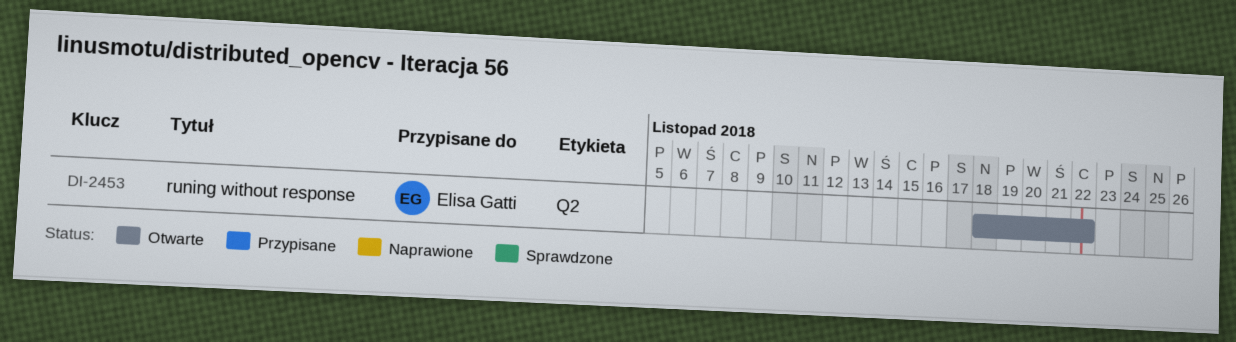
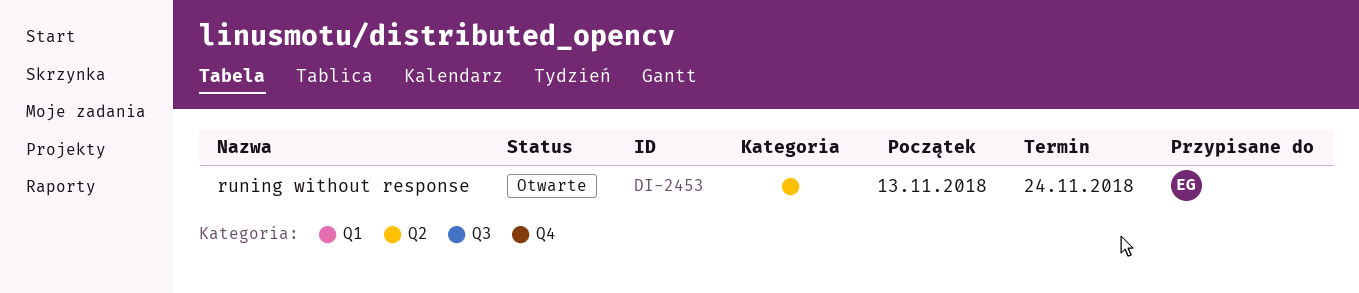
DI-2453, start: Nov 18 -> Nov 13
DI-2453, due: Nov 22 -> Nov 24

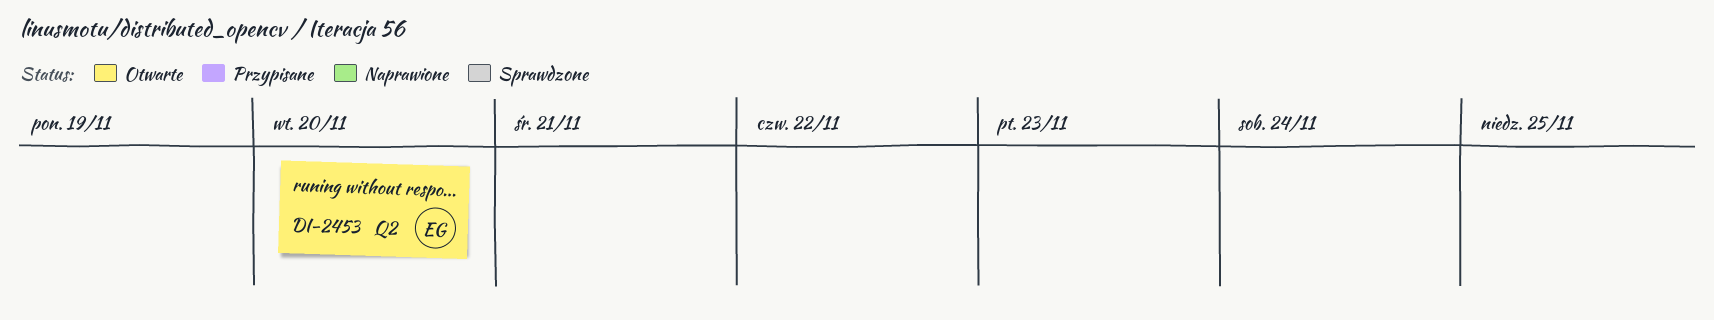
DI-2453, due: Nov 24 -> Nov 20

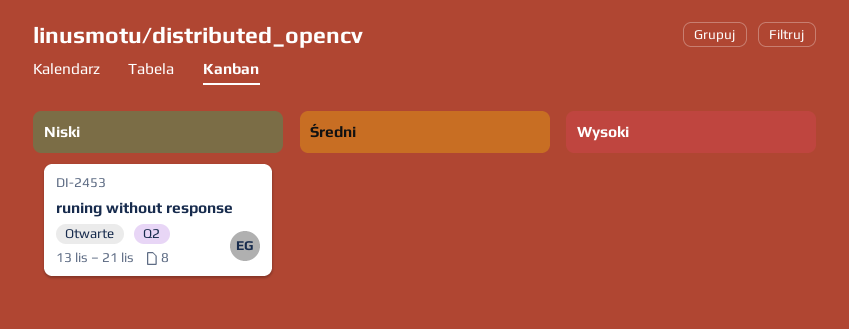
DI-2453, due: Nov 20 -> Nov 21

